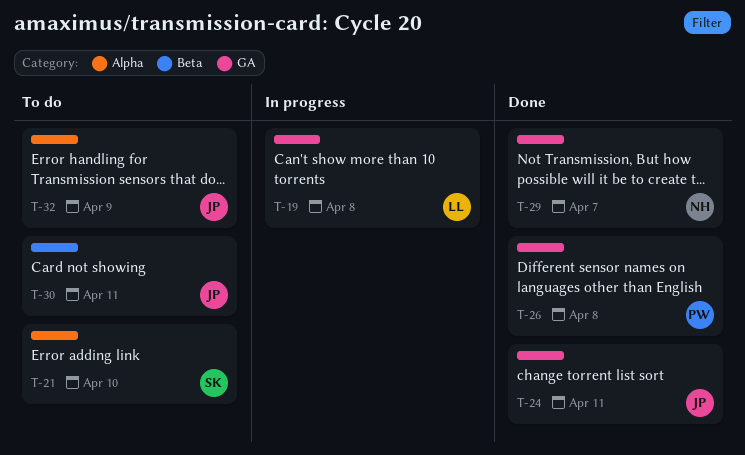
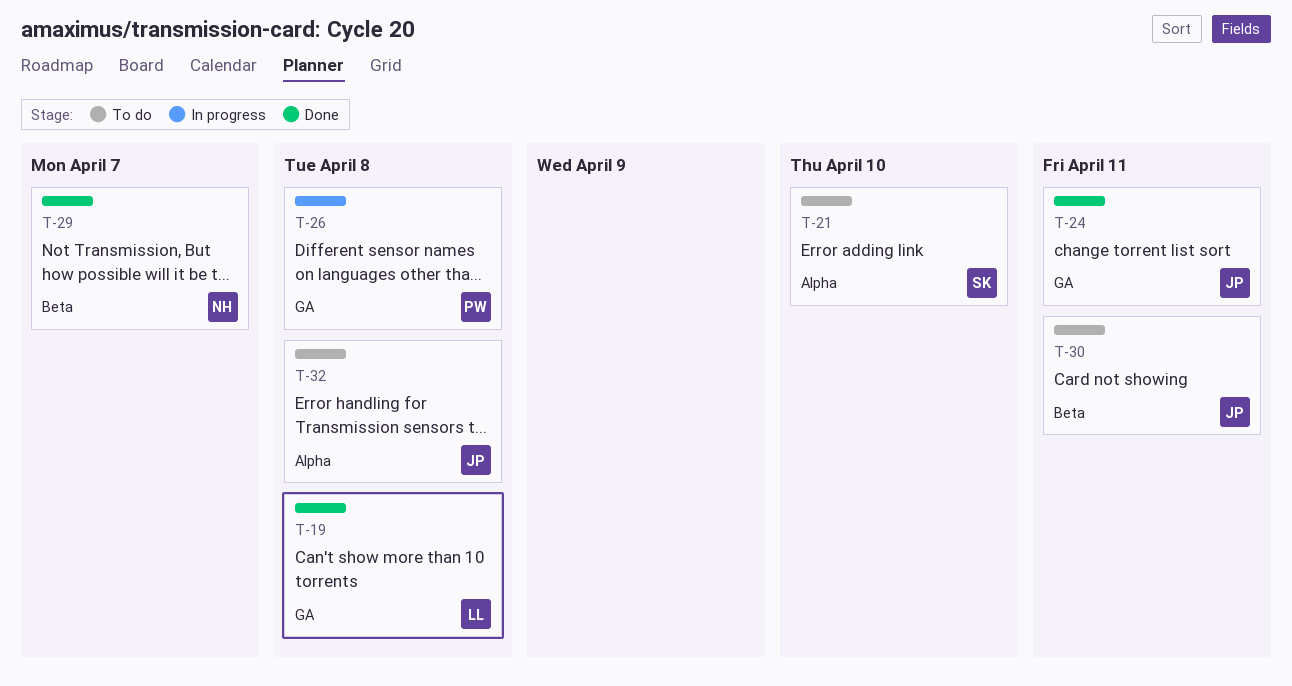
T-19, status: In progress -> Done
T-26, status: Done -> In progress
T-29, label: GA -> Beta
T-32, due: Apr 9 -> Apr 8

